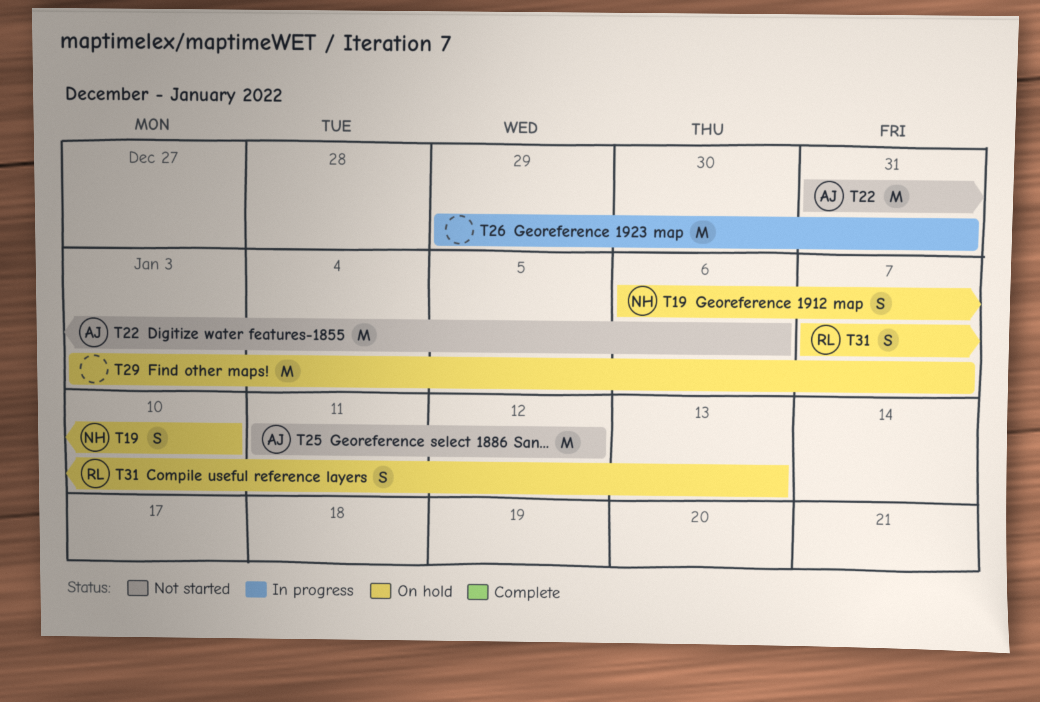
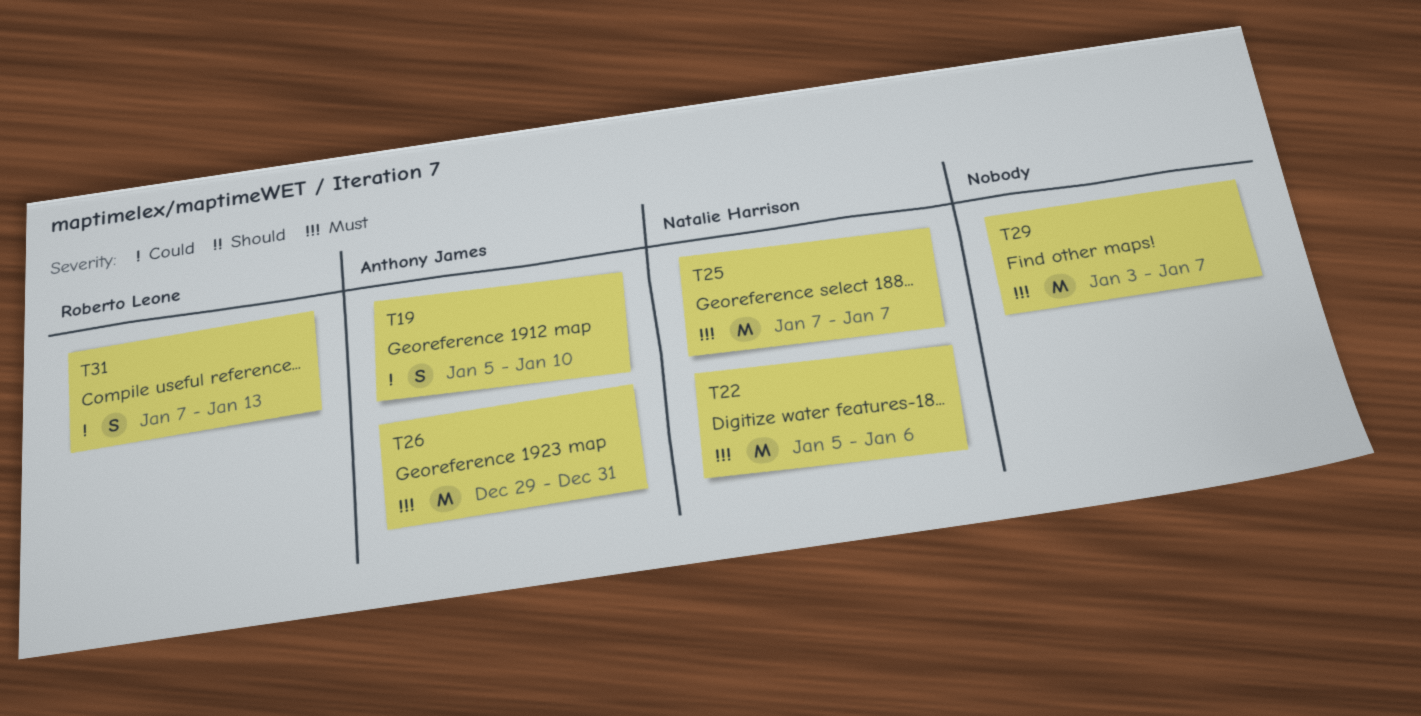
T19, owner: Natalie Harrison -> Anthony James
T19, start: Jan 6 -> Jan 5
T22, owner: Anthony James -> Natalie Harrison
T22, start: Dec 31 -> Jan 5
T25, owner: Anthony James -> Natalie Harrison
T25, start: Jan 11 -> Jan 7
T25, due: Jan 12 -> Jan 7
T26, owner: none -> Anthony James

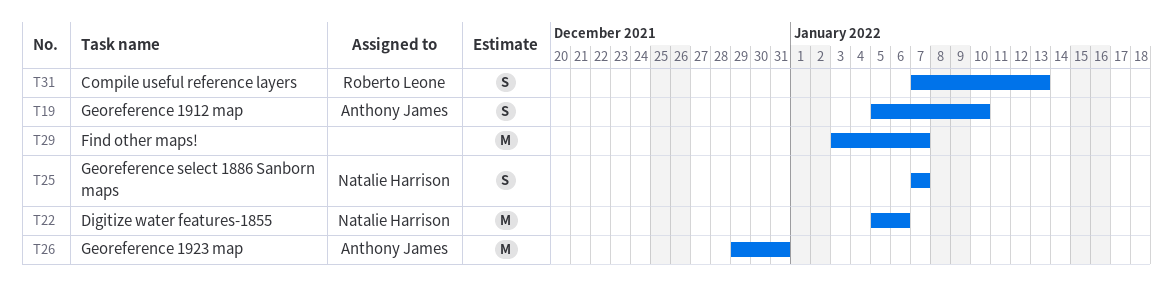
T25, estimate: M -> S

